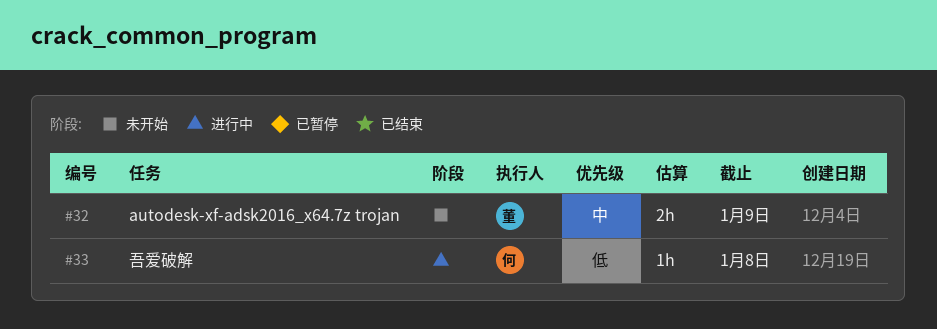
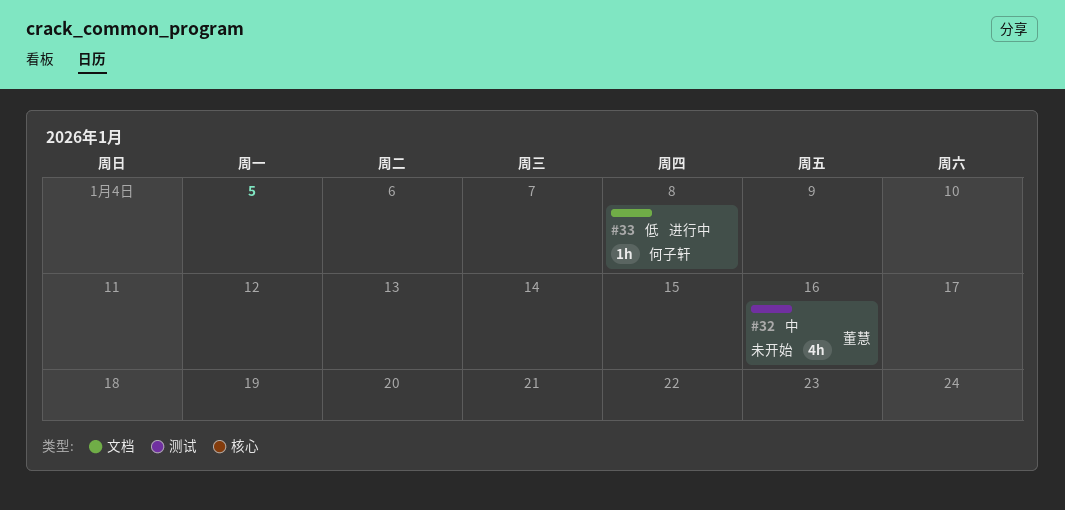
#32, estimate: 2h -> 4h
#32, due: Jan 9 -> Jan 16

